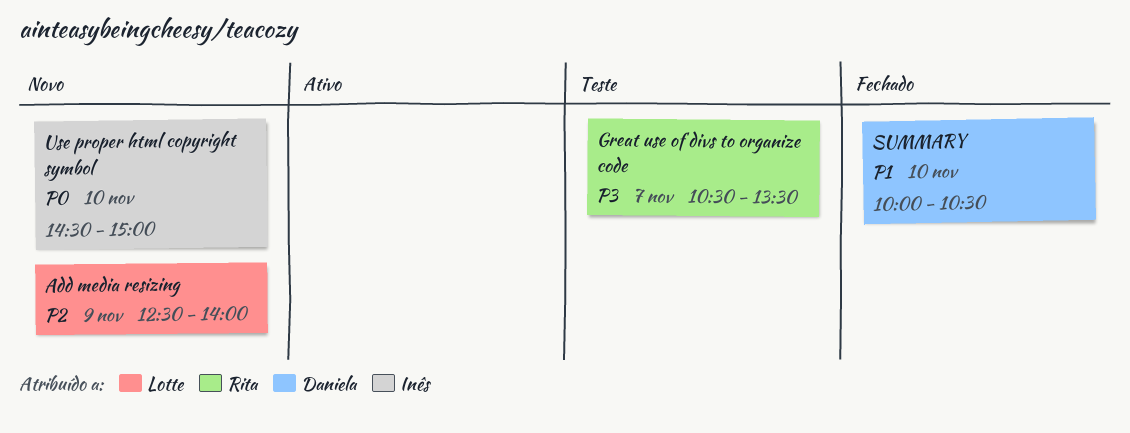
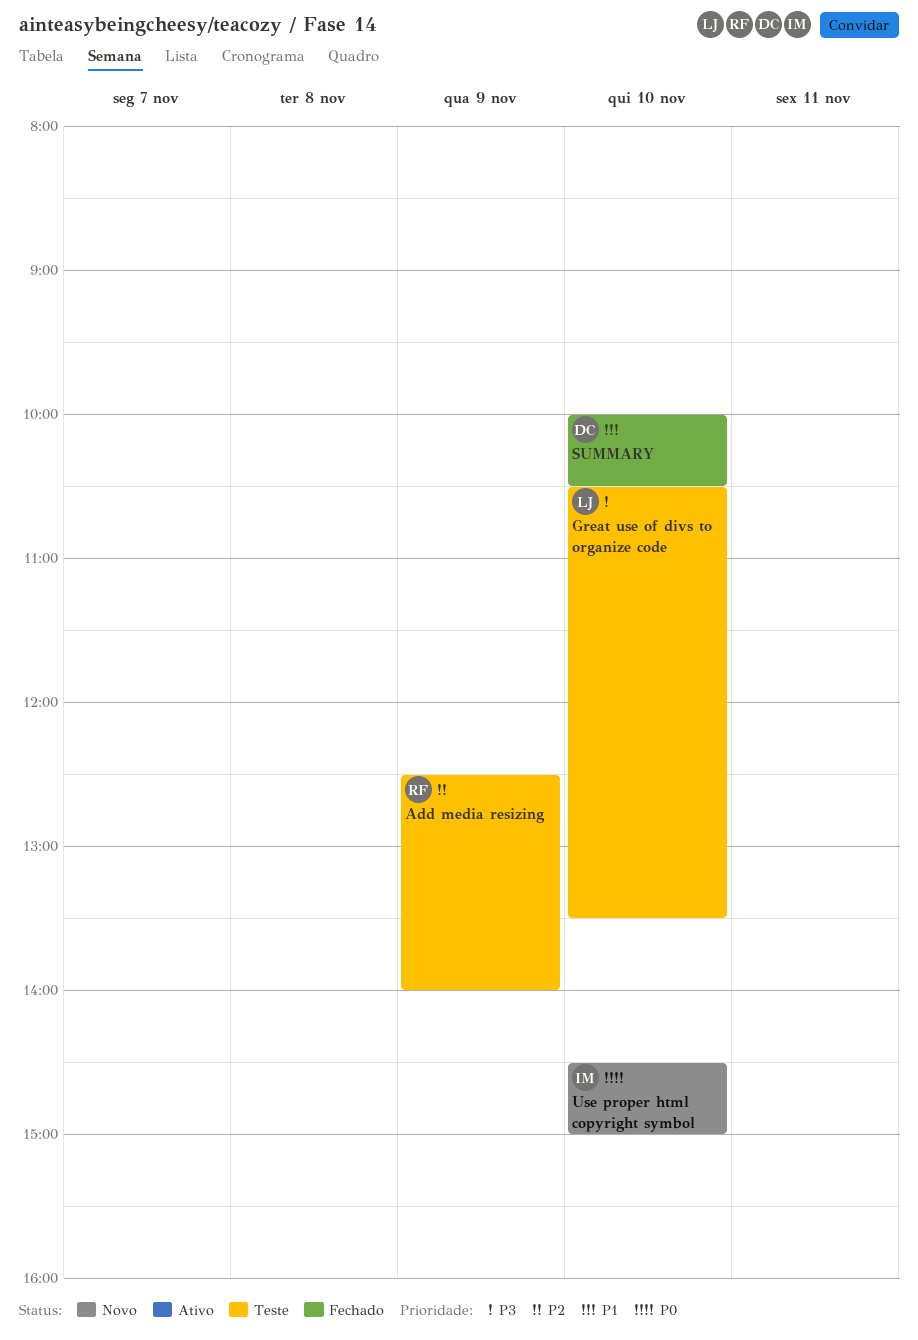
Add media resizing, status: Novo -> Teste
Add media resizing, owner: Lotte -> Rita
Great use of divs to organize code, owner: Rita -> Lotte
Great use of divs to organize code, day: Nov 7 -> Nov 10

